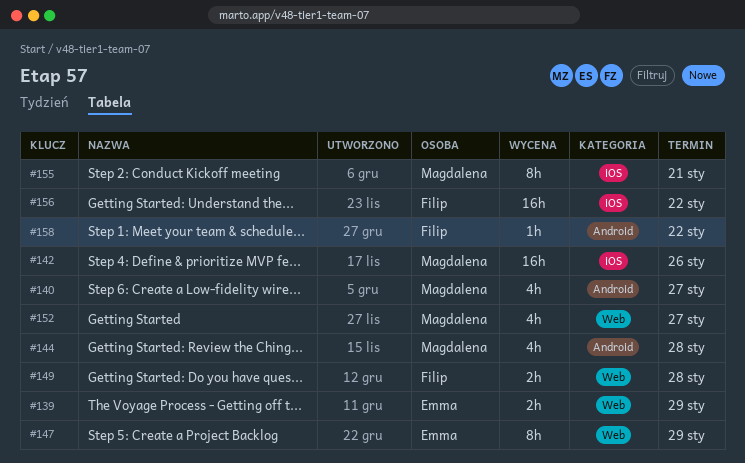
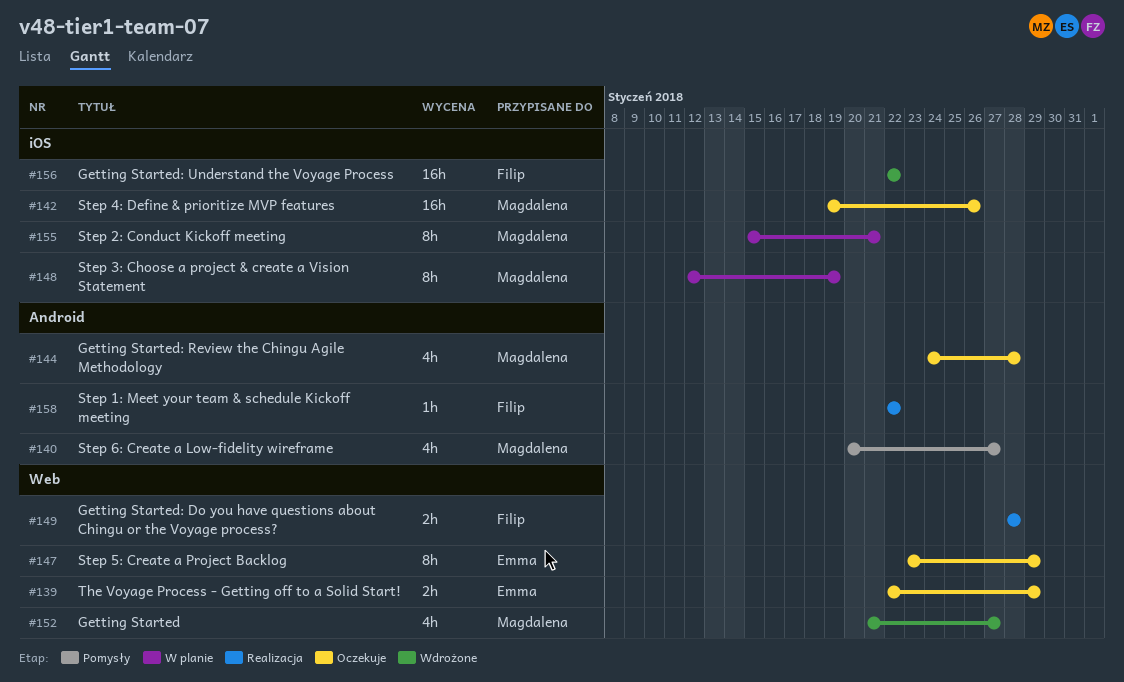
#148: none -> present

